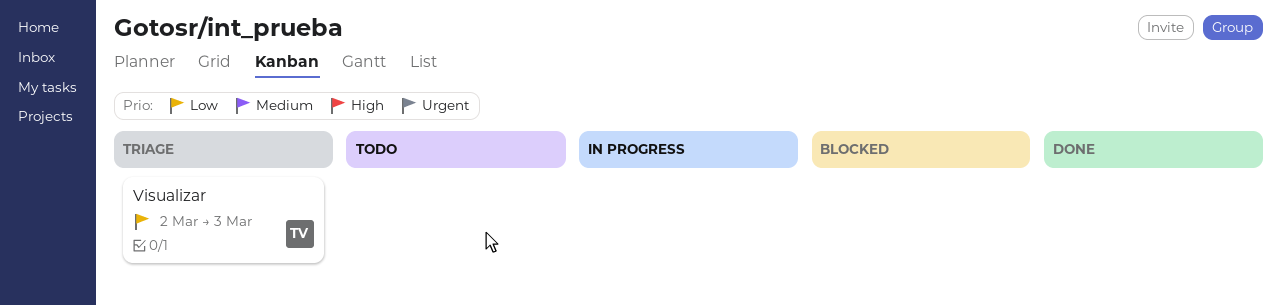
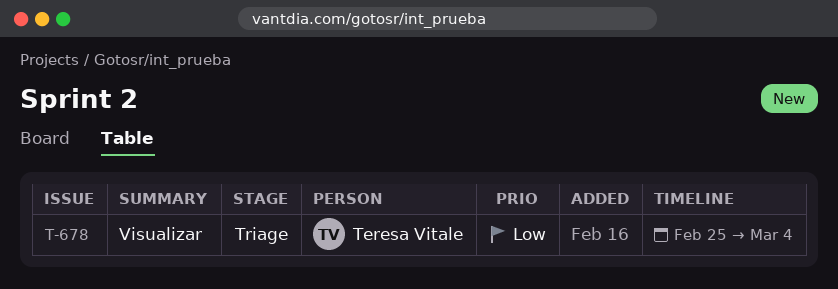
Visualizar, start: Mar 2 -> Feb 25
Visualizar, due: Mar 3 -> Mar 4

